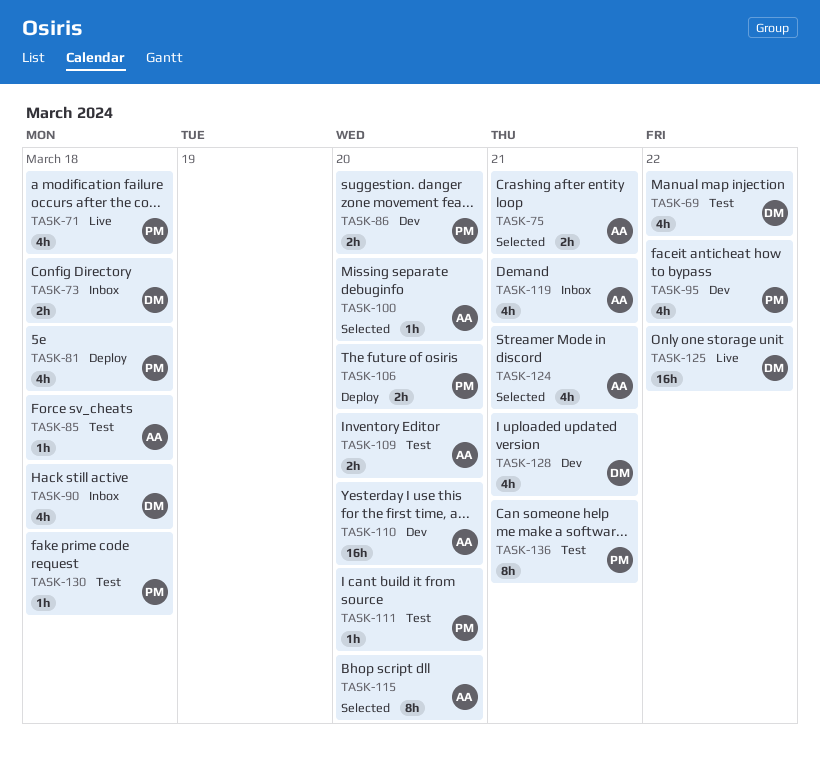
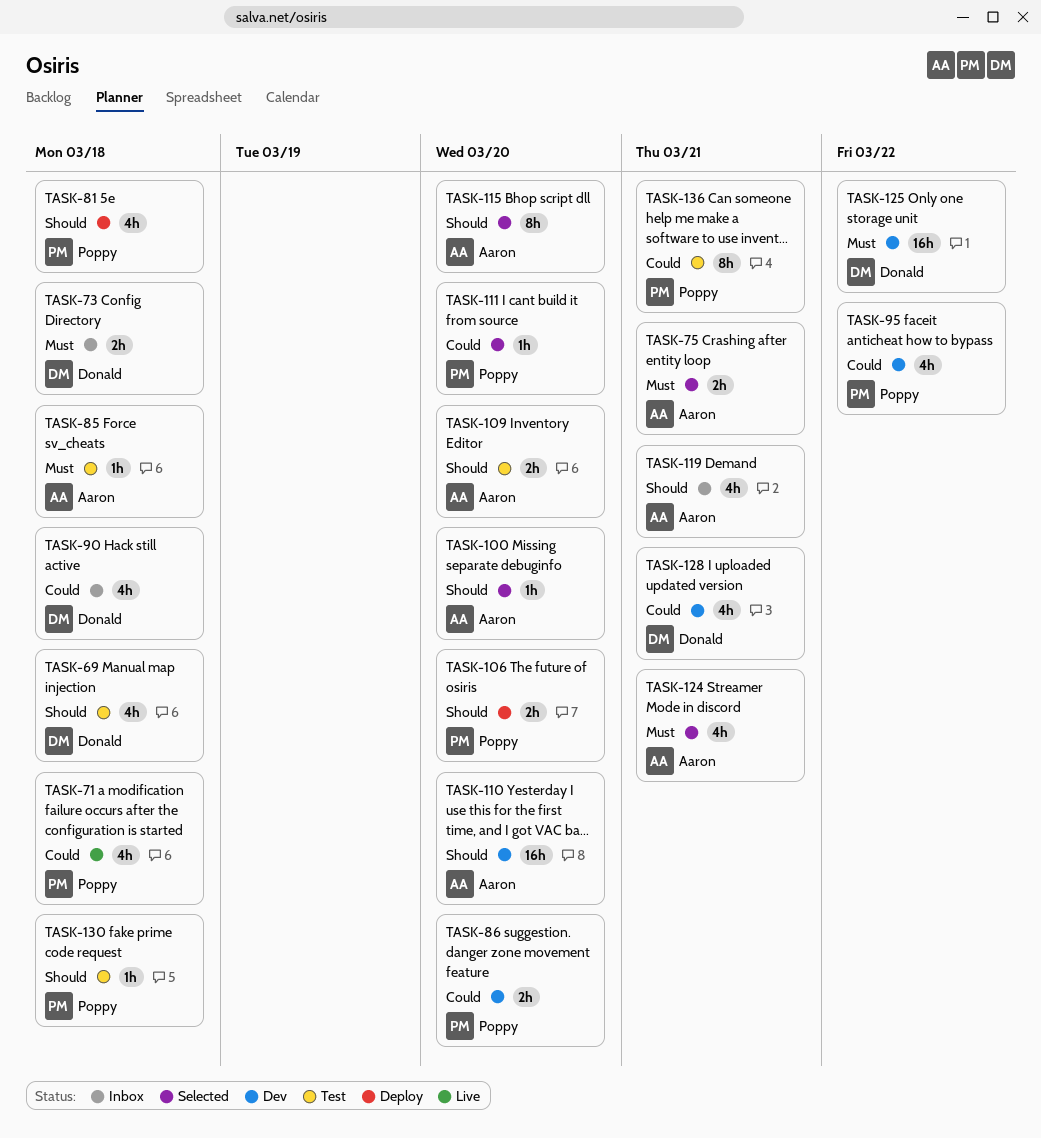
TASK-69, due: Mar 22 -> Mar 18
TASK-111, status: Test -> Selected
TASK-125, status: Live -> Dev

